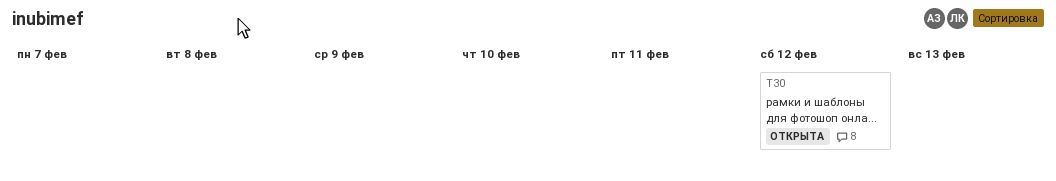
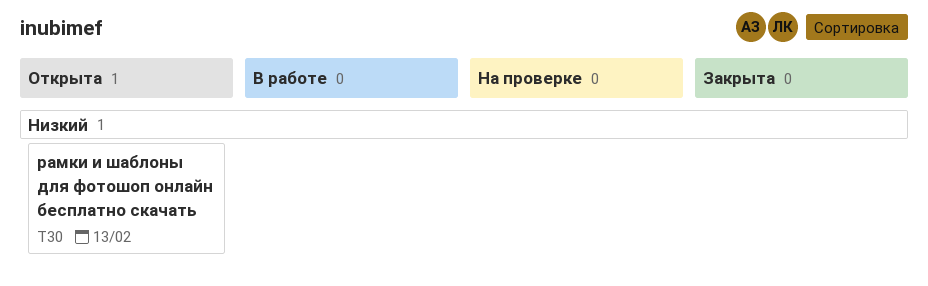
T30, due: Feb 12 -> Feb 13

